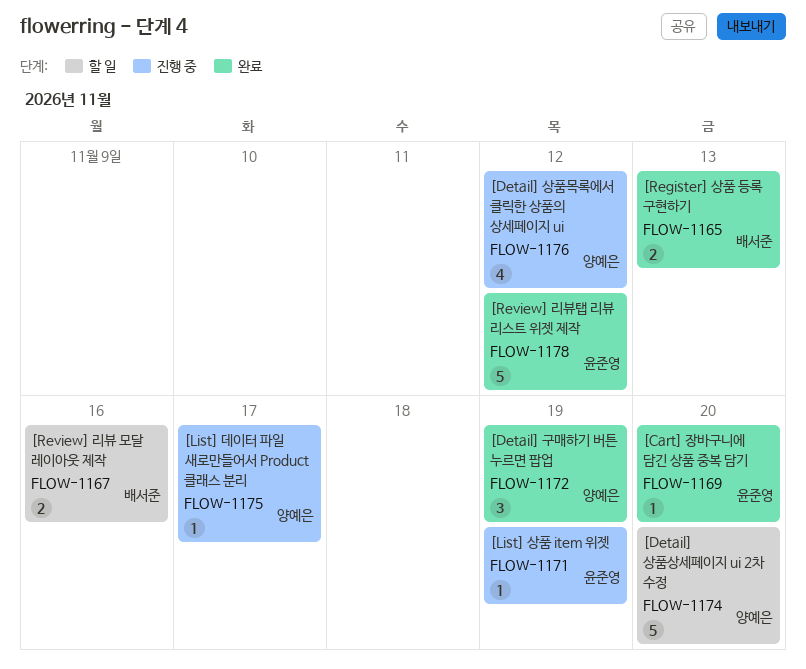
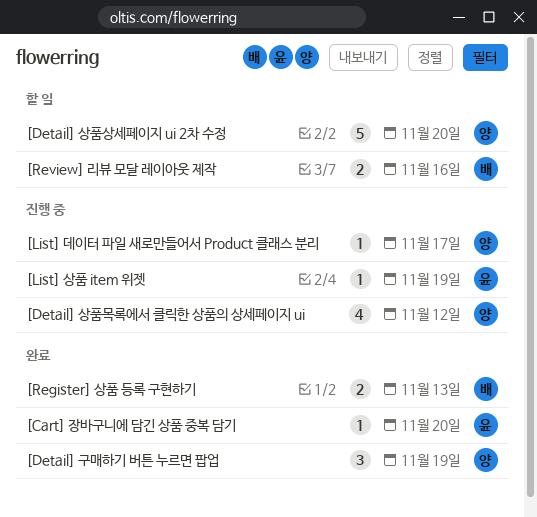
[Review] 리뷰탭 리뷰 리스트 위젯 제작: present -> none

